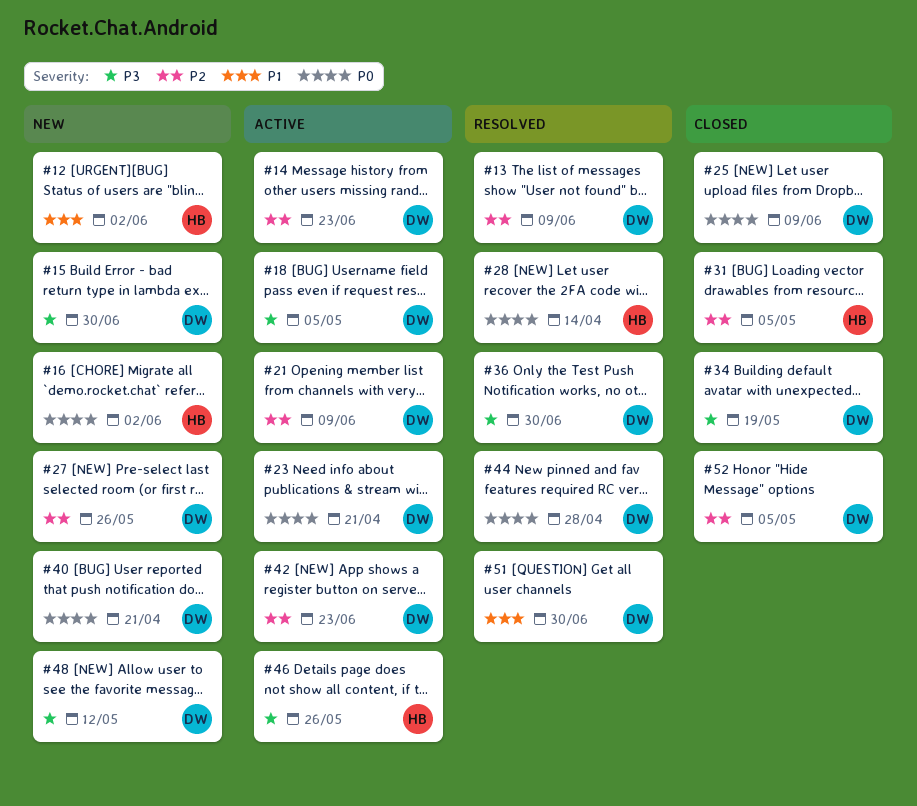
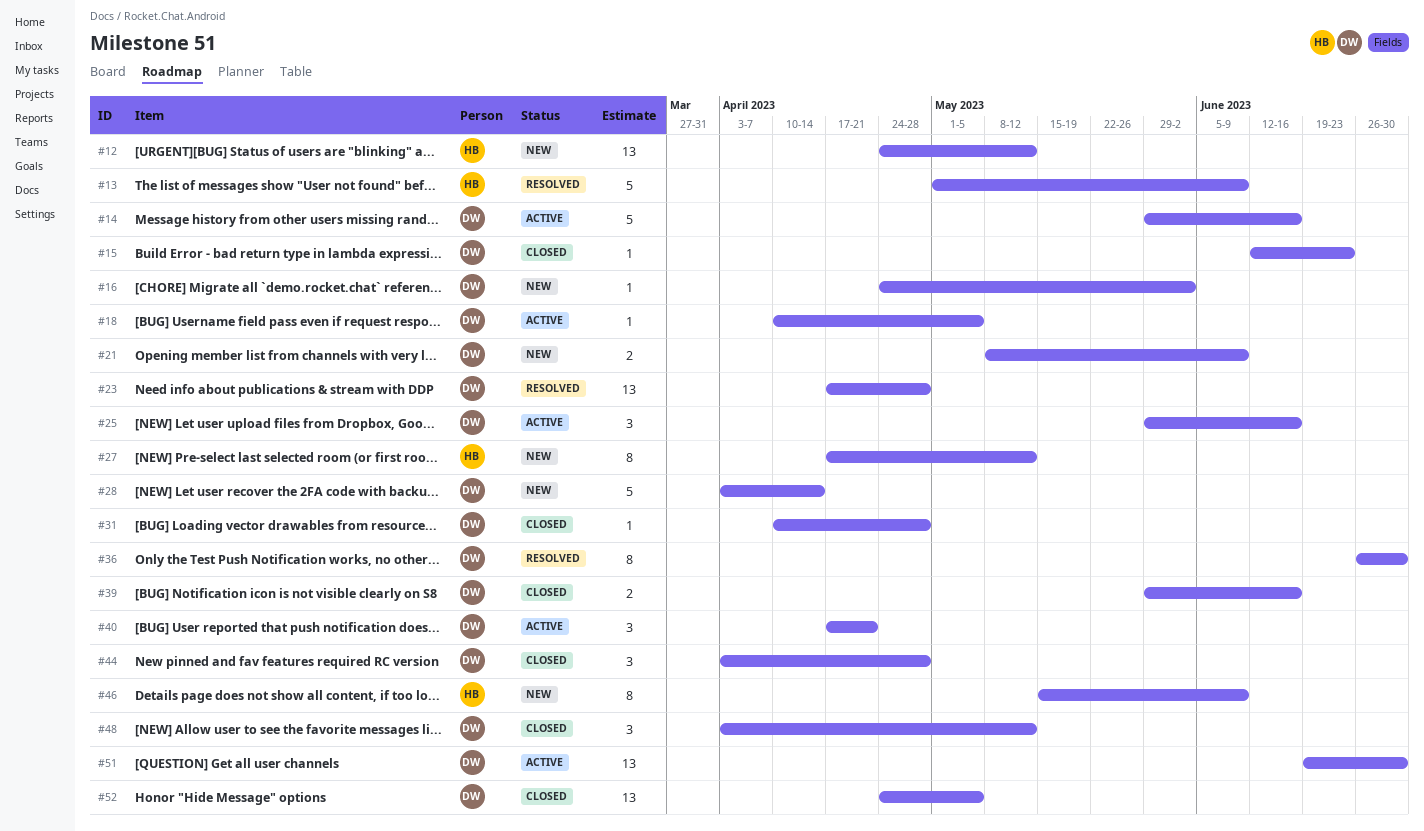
#12, due: Jun 2 -> May 12
#13, owner: DW -> HB
#14, due: Jun 23 -> Jun 16
#15, status: New -> Closed
#15, due: Jun 30 -> Jun 23
#16, owner: HB -> DW
#21, status: Active -> New
#23, status: Active -> Resolved
#23, due: Apr 21 -> Apr 28
#25, status: Closed -> Active
#25, due: Jun 9 -> Jun 16
#27, owner: DW -> HB
#27, due: May 26 -> May 12
#28, status: Resolved -> New
#28, owner: HB -> DW
#31, owner: HB -> DW
#31, due: May 5 -> Apr 28
#34: present -> none
#39: none -> present
#40, status: New -> Active
#42: present -> none
#44, status: Resolved -> Closed
#46, status: Active -> New
#46, due: May 26 -> Jun 9
#48, status: New -> Closed
#51, status: Resolved -> Active

